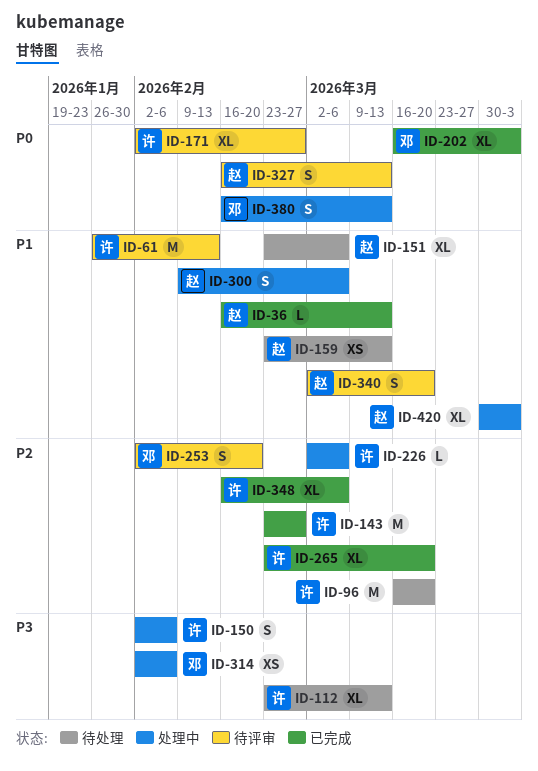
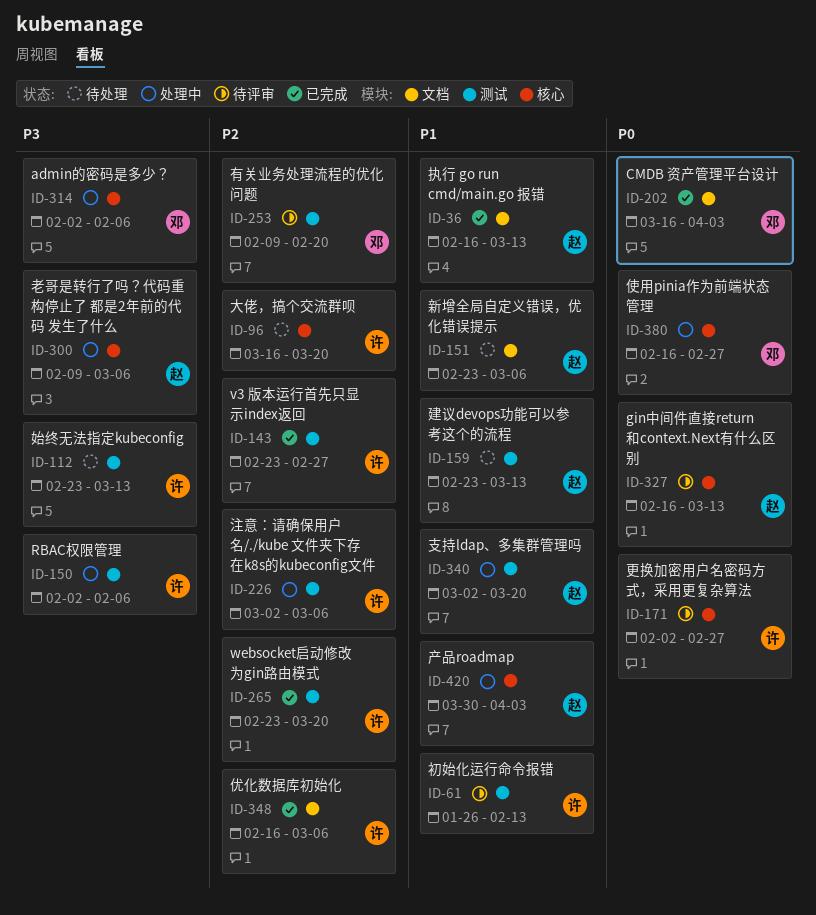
ID-253, start: Feb 2 -> Feb 9
ID-300, priority: P1 -> P3
ID-340, status: 待评审 -> 处理中
ID-380, due: Mar 13 -> Feb 27

